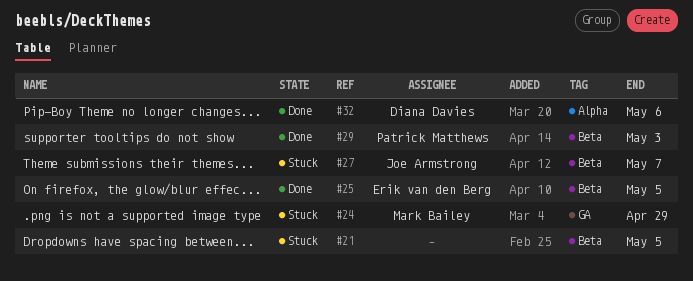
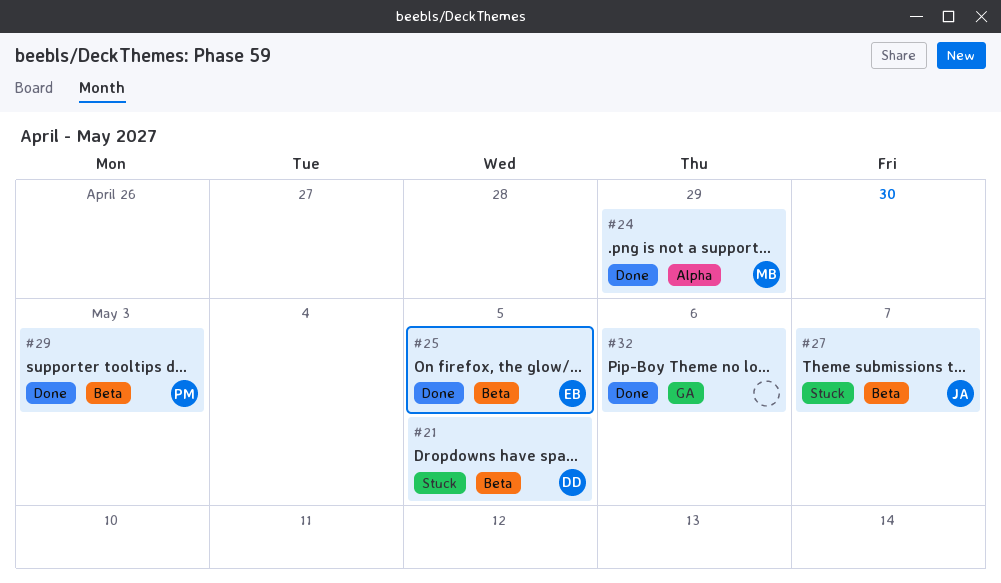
#21, owner: none -> Diana Davies
#24, status: Stuck -> Done
#24, label: GA -> Alpha
#32, owner: Diana Davies -> none
#32, label: Alpha -> GA

